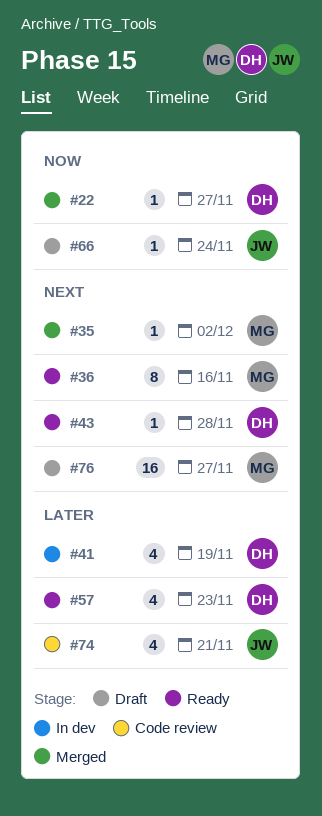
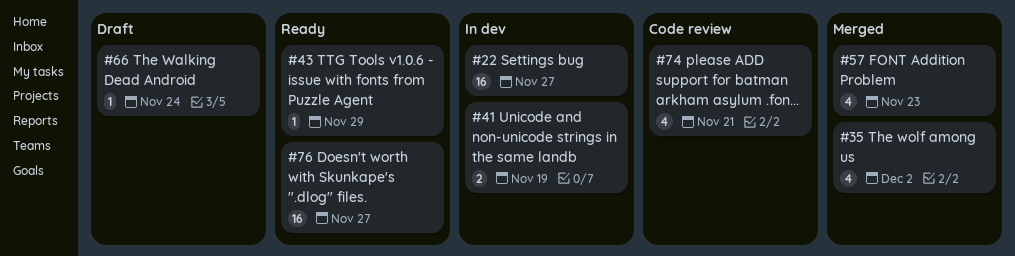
#22, status: Merged -> In dev
#22, estimate: 1 -> 16
#35, estimate: 1 -> 4
#36: present -> none
#41, estimate: 4 -> 2
#43, due: Nov 28 -> Nov 29
#57, status: Ready -> Merged
#76, status: Draft -> Ready

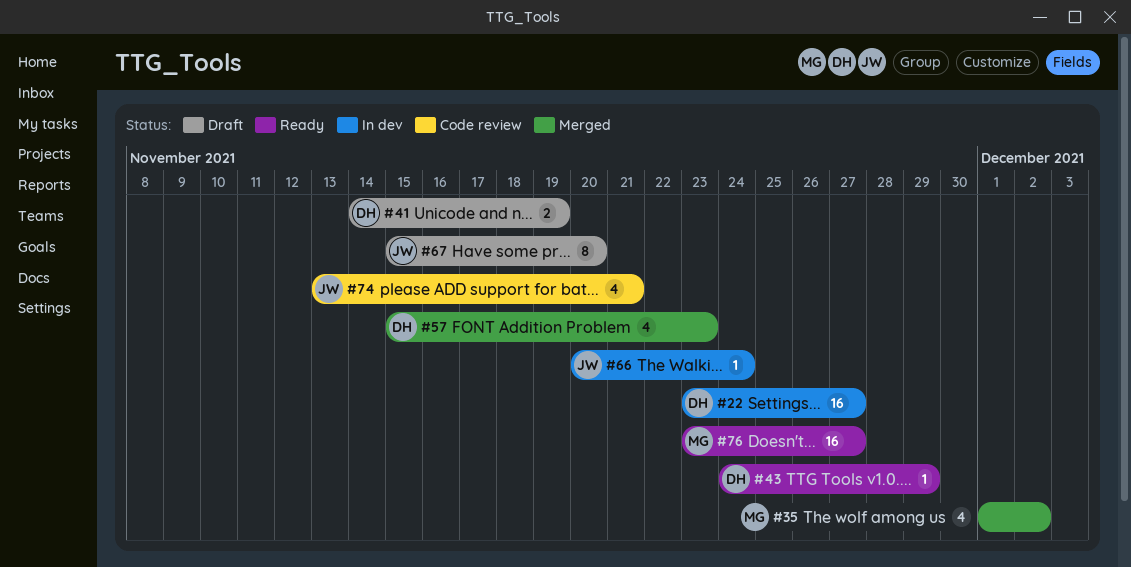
#41, status: In dev -> Draft
#66, status: Draft -> In dev
#67: none -> present

